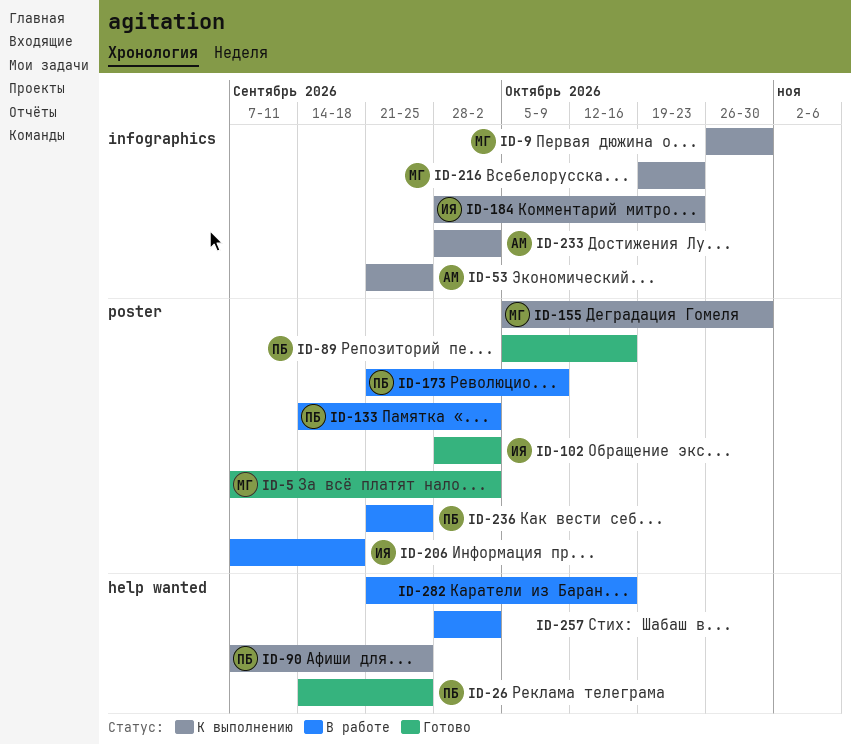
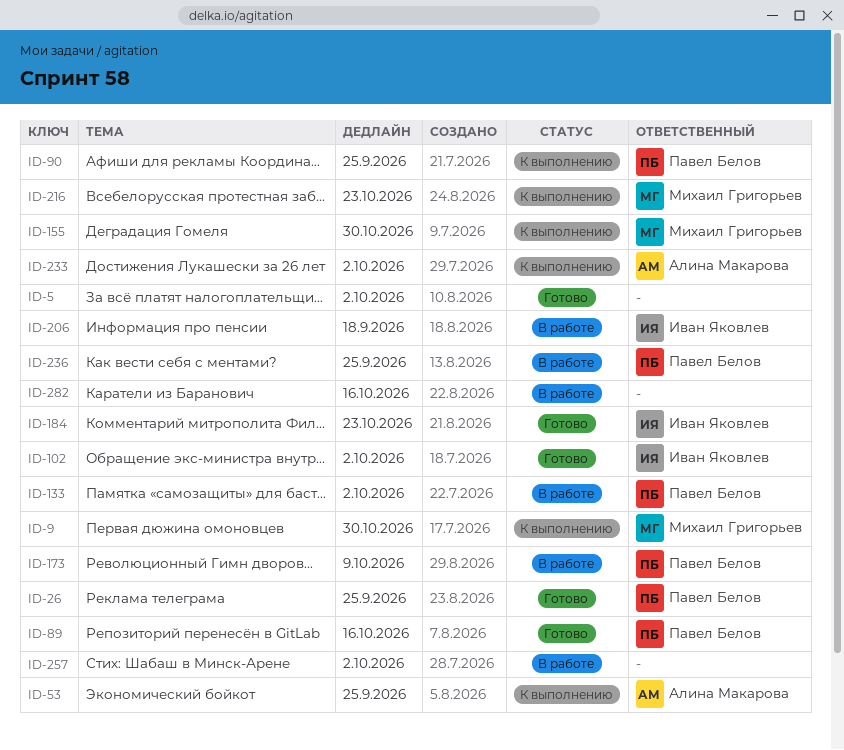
ID-5, owner: Михаил Григорьев -> none
ID-184, status: К выполнению -> Готово

